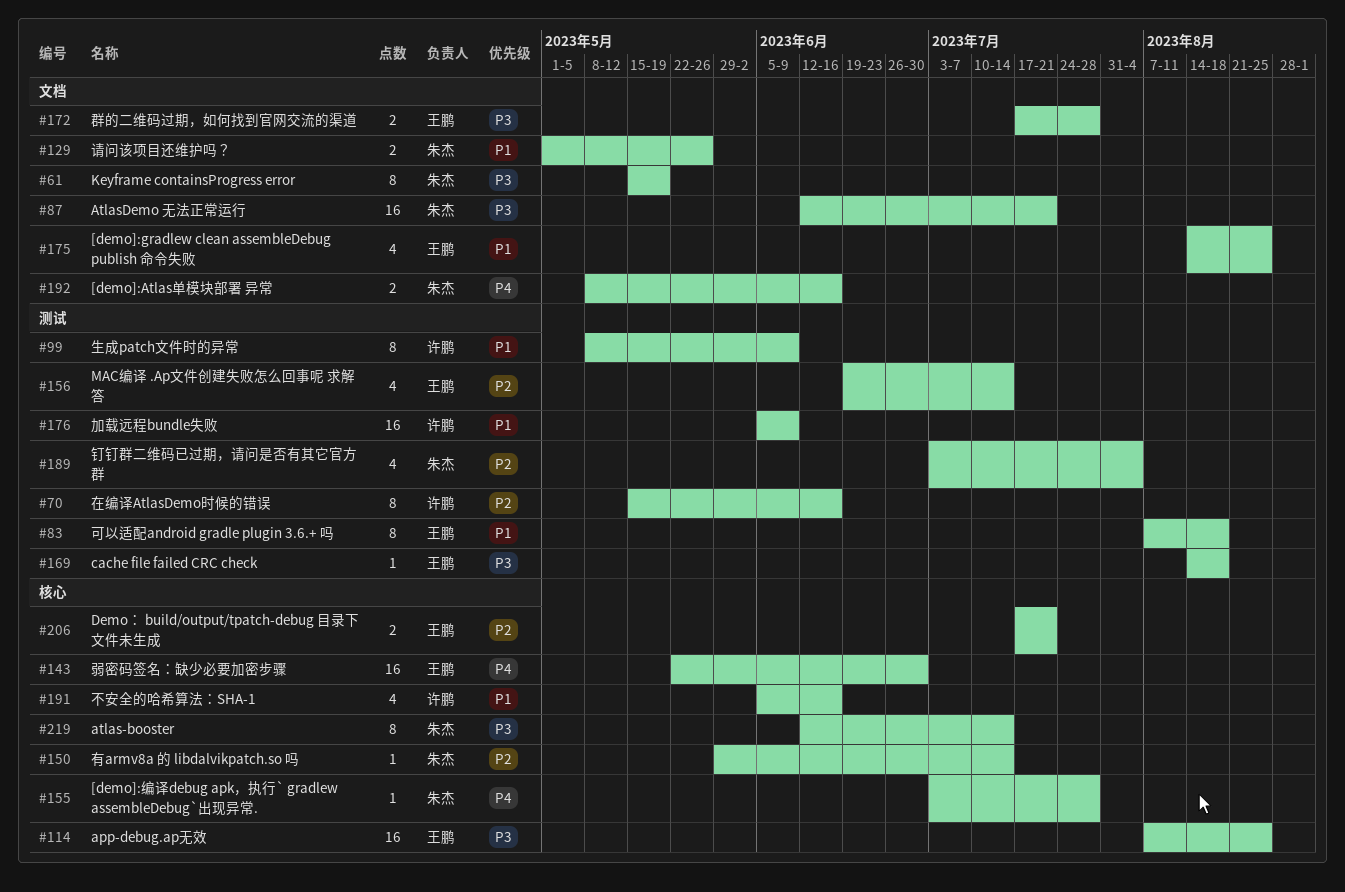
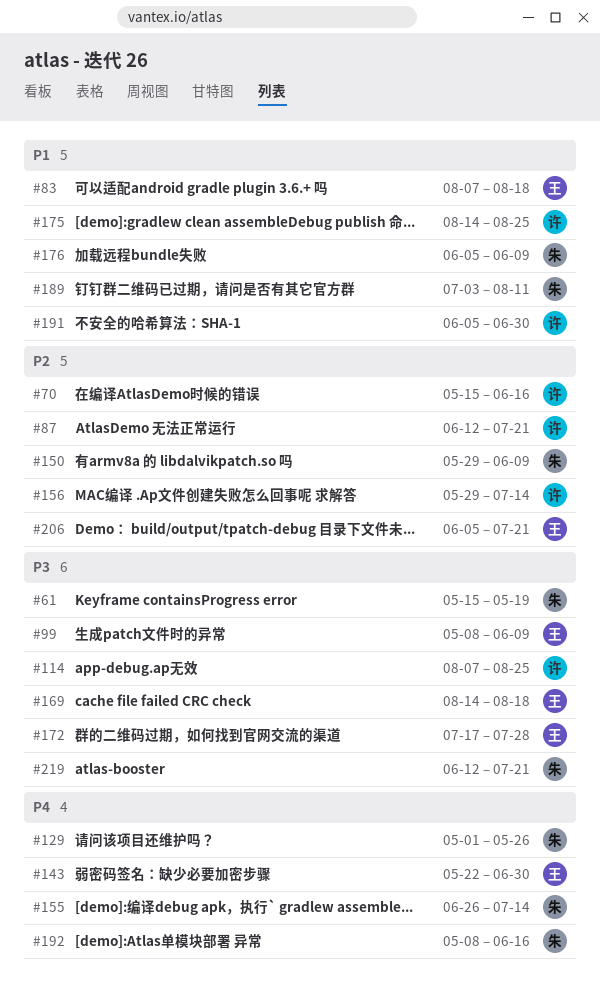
#87, owner: 朱杰 -> 许鹏
#87, priority: P3 -> P2
#99, owner: 许鹏 -> 王鹏
#99, priority: P1 -> P3
#114, owner: 王鹏 -> 许鹏
#129, priority: P1 -> P4
#150, due: Jul 14 -> Jun 9
#155, start: Jul 3 -> Jun 26
#155, due: Jul 28 -> Jul 14
#156, owner: 王鹏 -> 许鹏
#156, start: Jun 19 -> May 29
#175, owner: 王鹏 -> 许鹏
#176, owner: 许鹏 -> 朱杰
#189, priority: P2 -> P1
#189, due: Aug 4 -> Aug 11
#191, due: Jun 16 -> Jun 30
#206, start: Jul 17 -> Jun 5
#219, due: Jul 14 -> Jul 21

